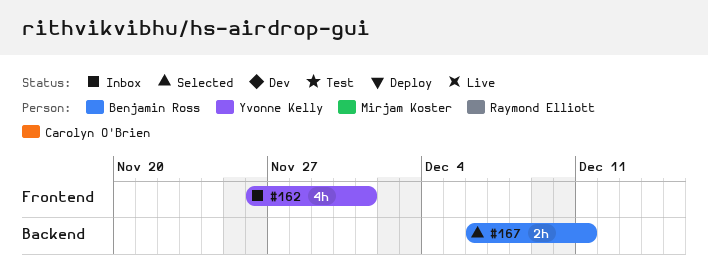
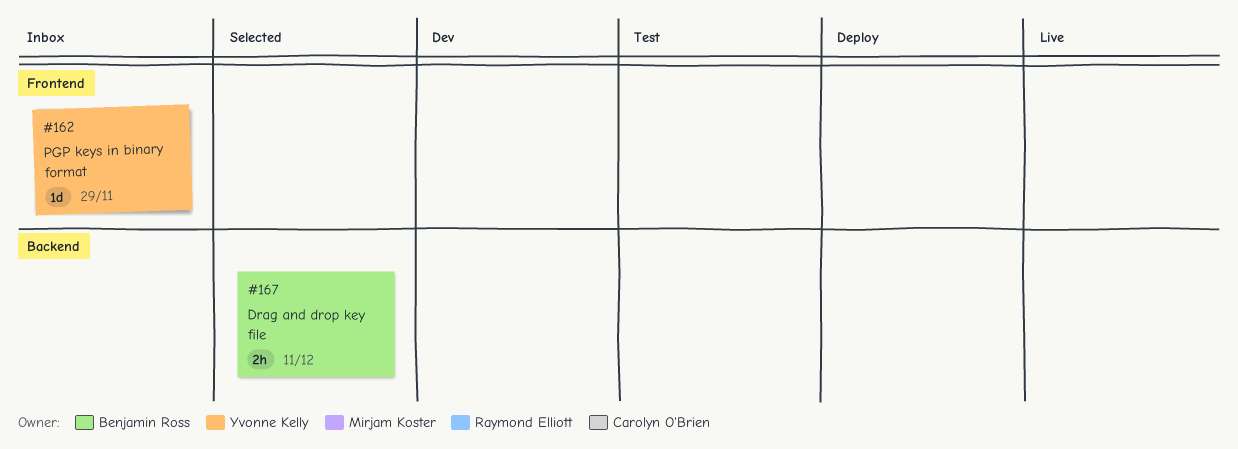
#162, estimate: 4h -> 1d
#162, due: Dec 1 -> Nov 29

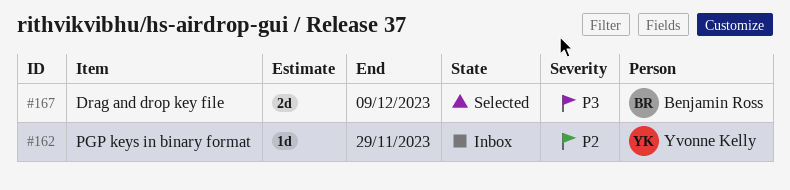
#167, estimate: 2h -> 2d
#167, due: Dec 11 -> Dec 9

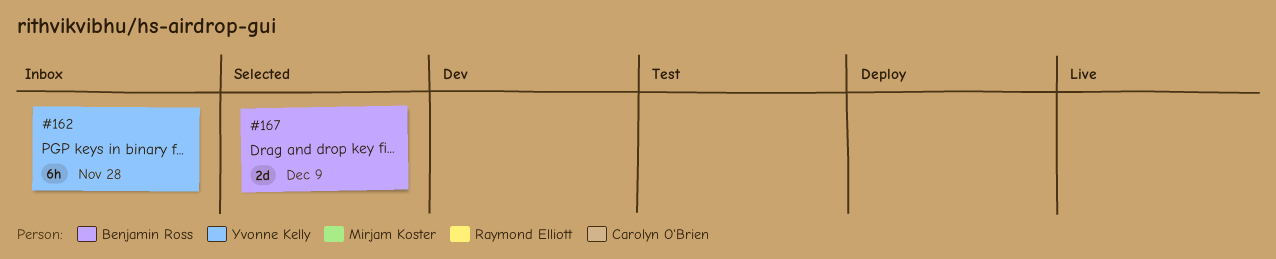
#162, estimate: 1d -> 6h
#162, due: Nov 29 -> Nov 28

